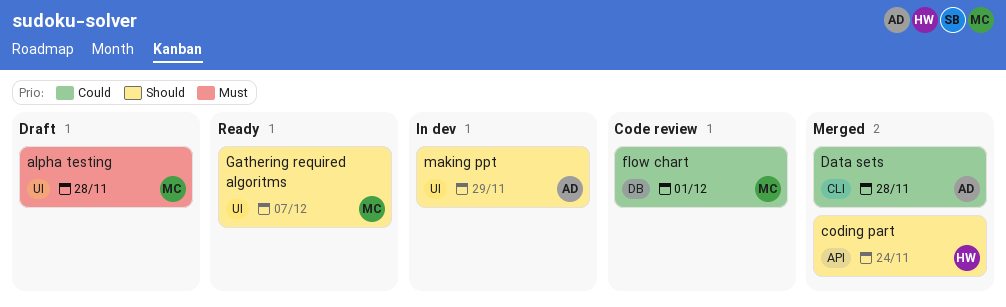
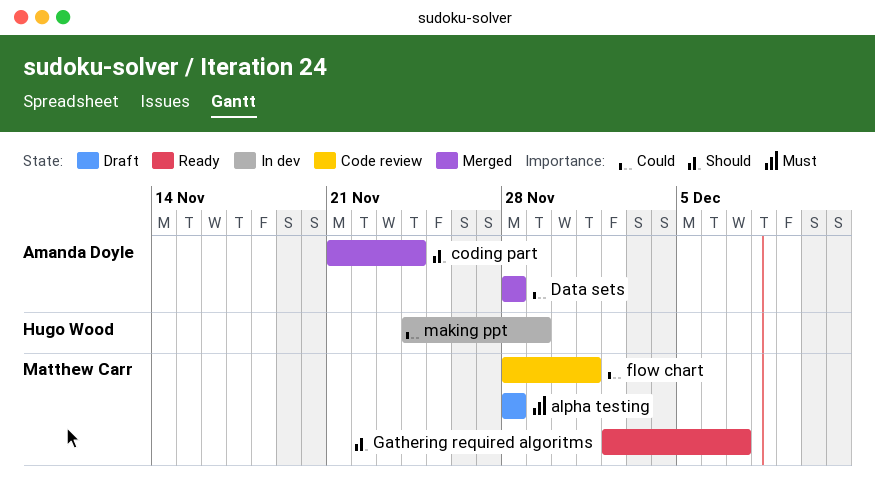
coding part, owner: Hugo Wood -> Amanda Doyle
making ppt, owner: Amanda Doyle -> Hugo Wood
making ppt, priority: Should -> Could

